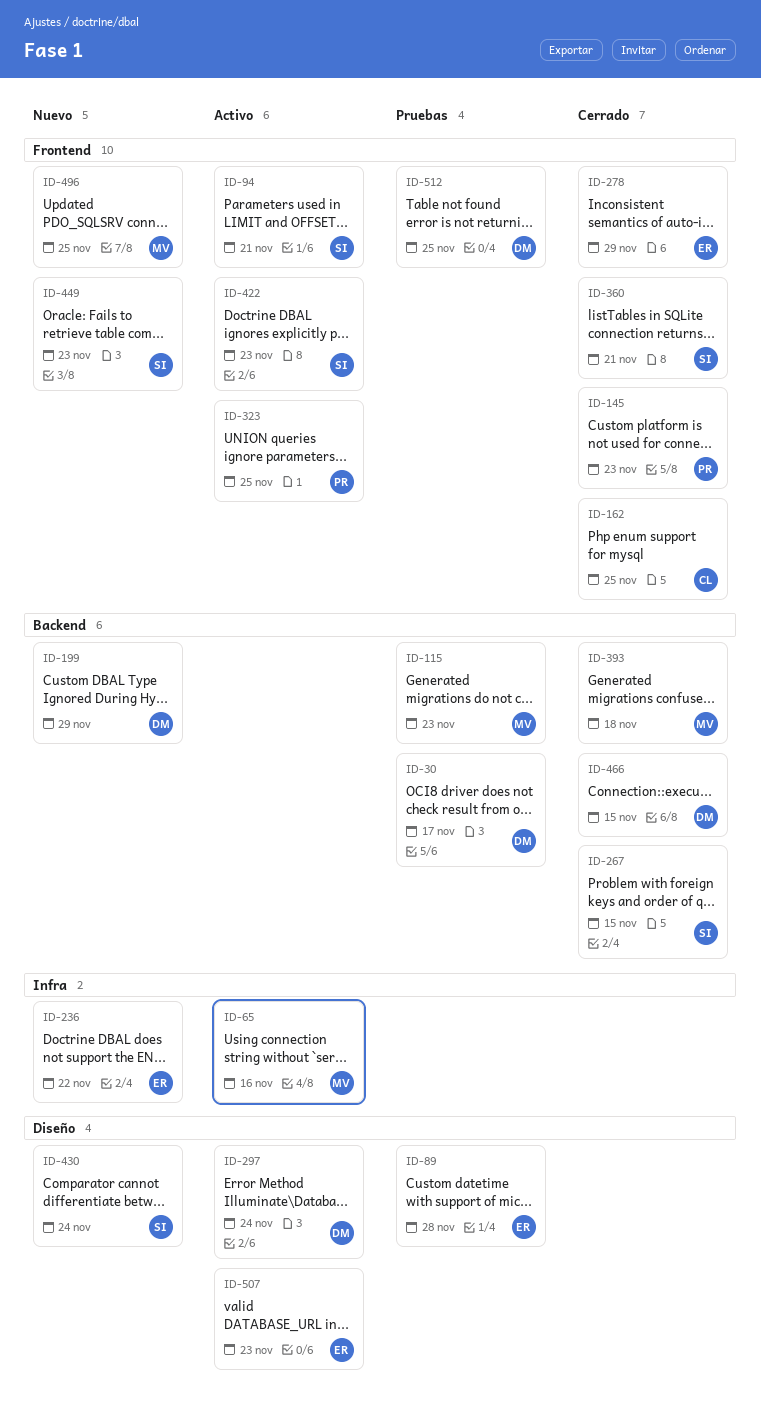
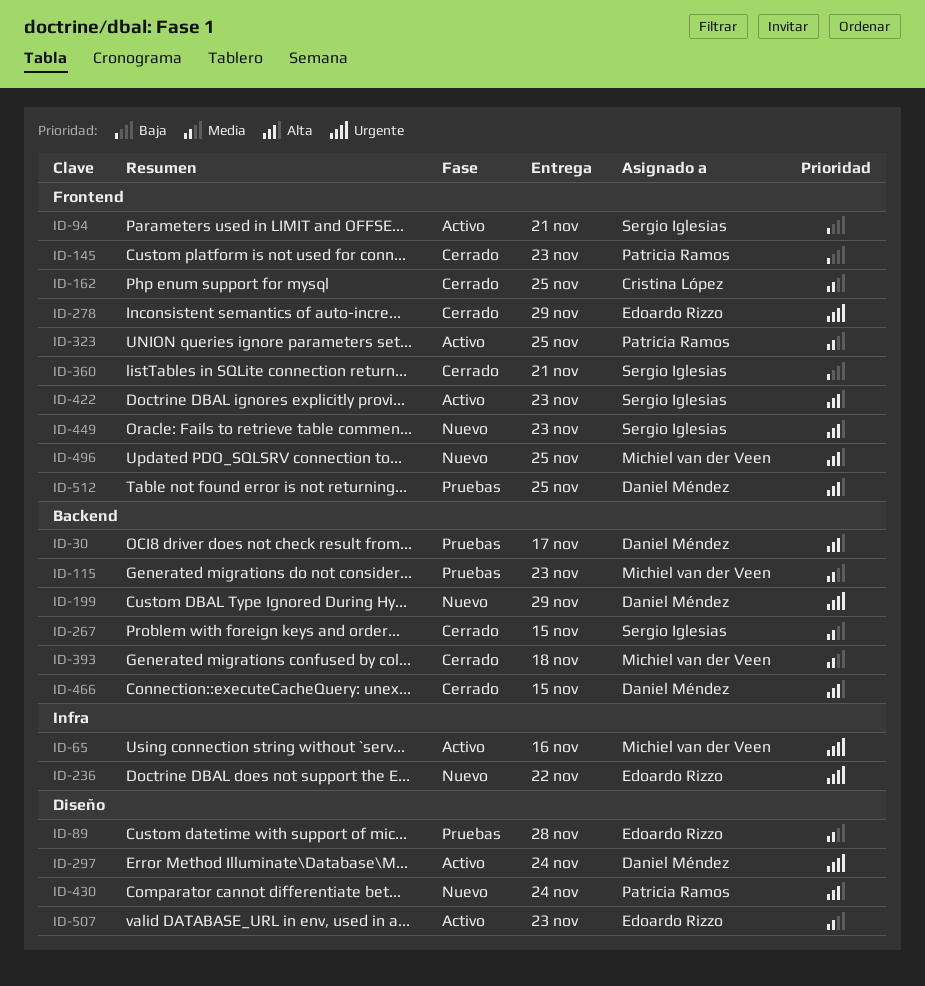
ID-430, owner: Sergio Iglesias -> Patricia Ramos

